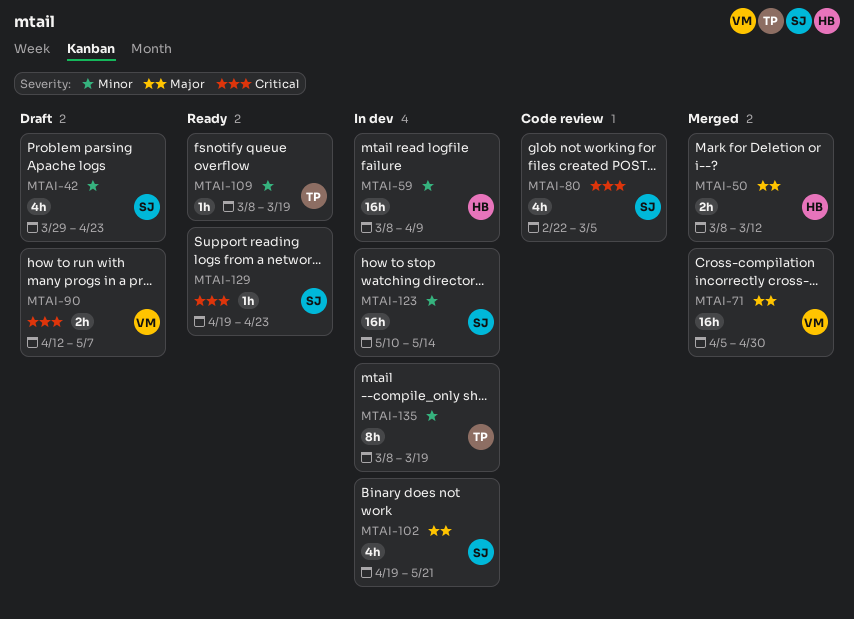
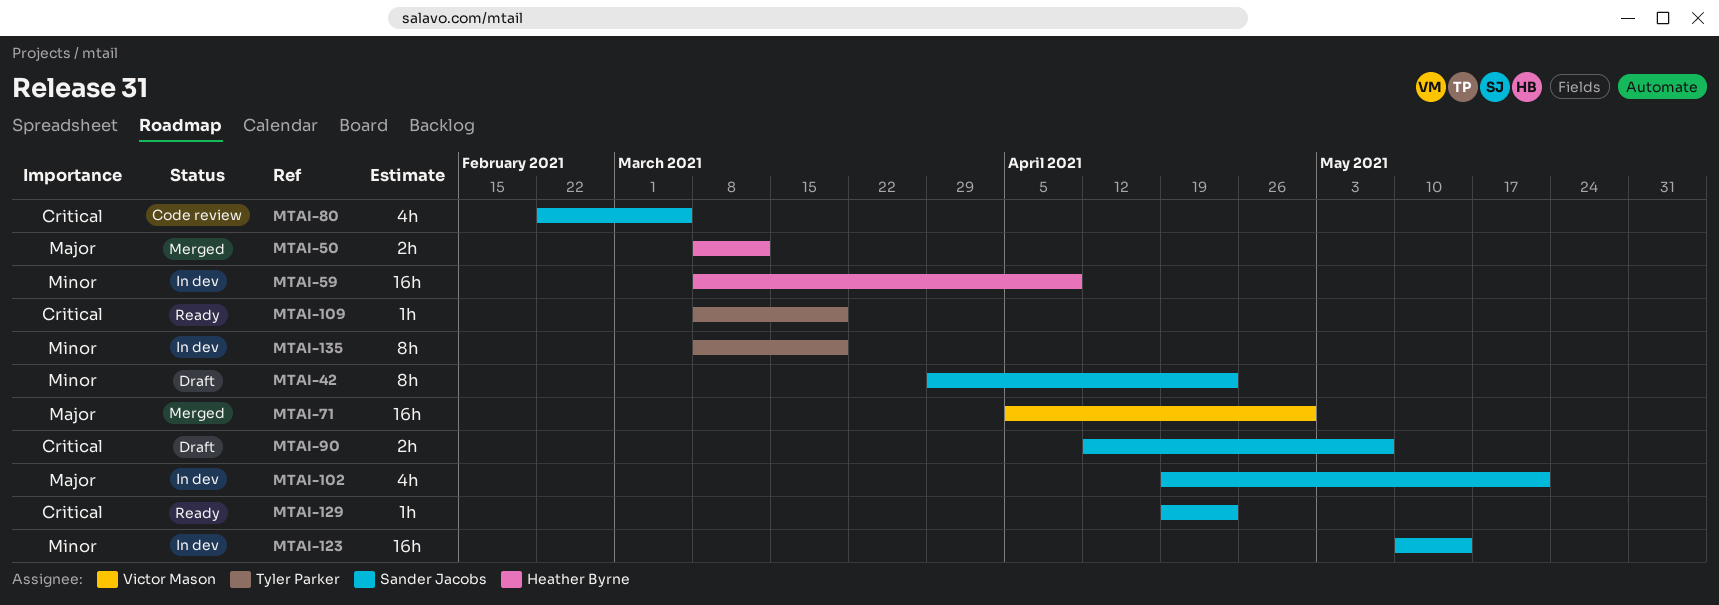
MTAI-42, estimate: 4h -> 8h
MTAI-90, owner: Victor Mason -> Sander Jacobs
MTAI-109, priority: Minor -> Critical

